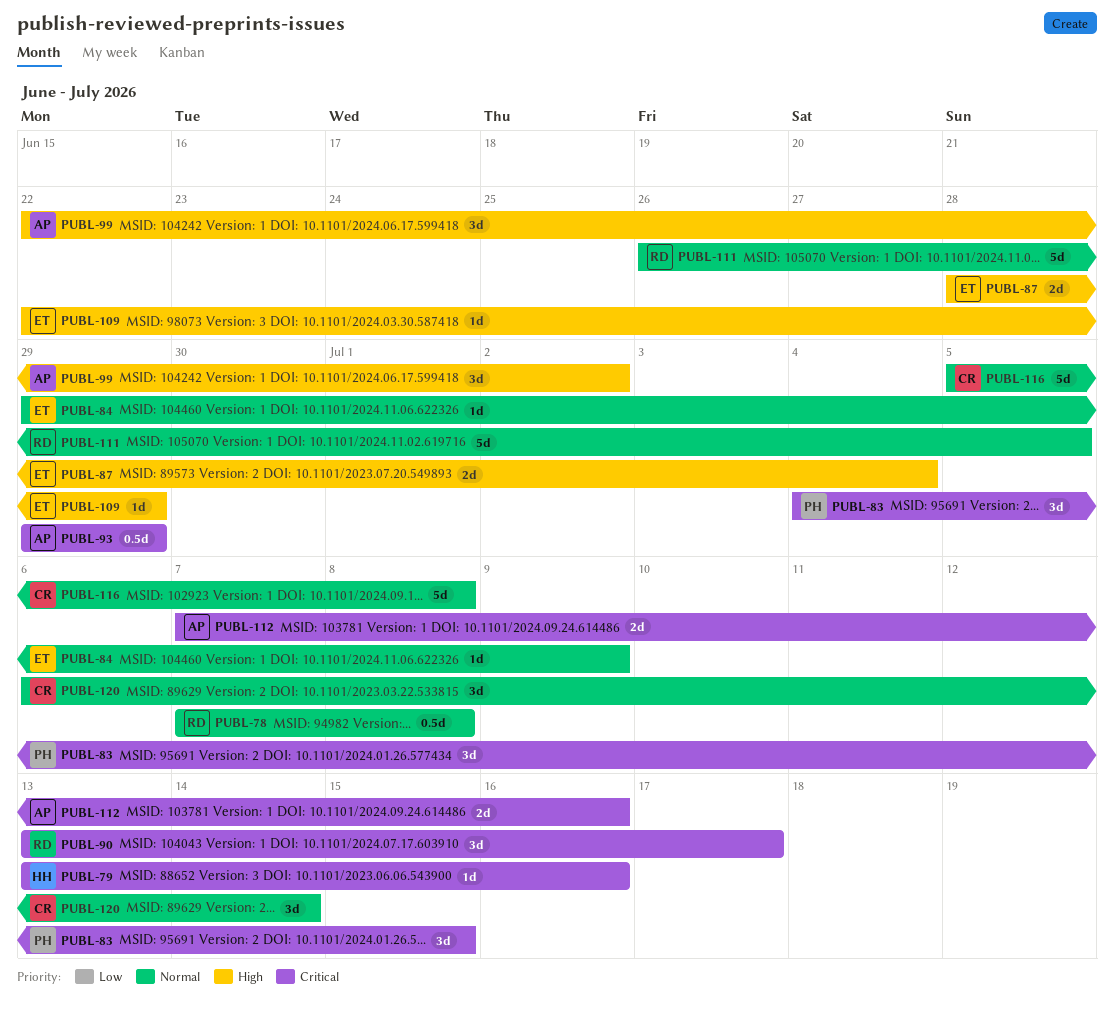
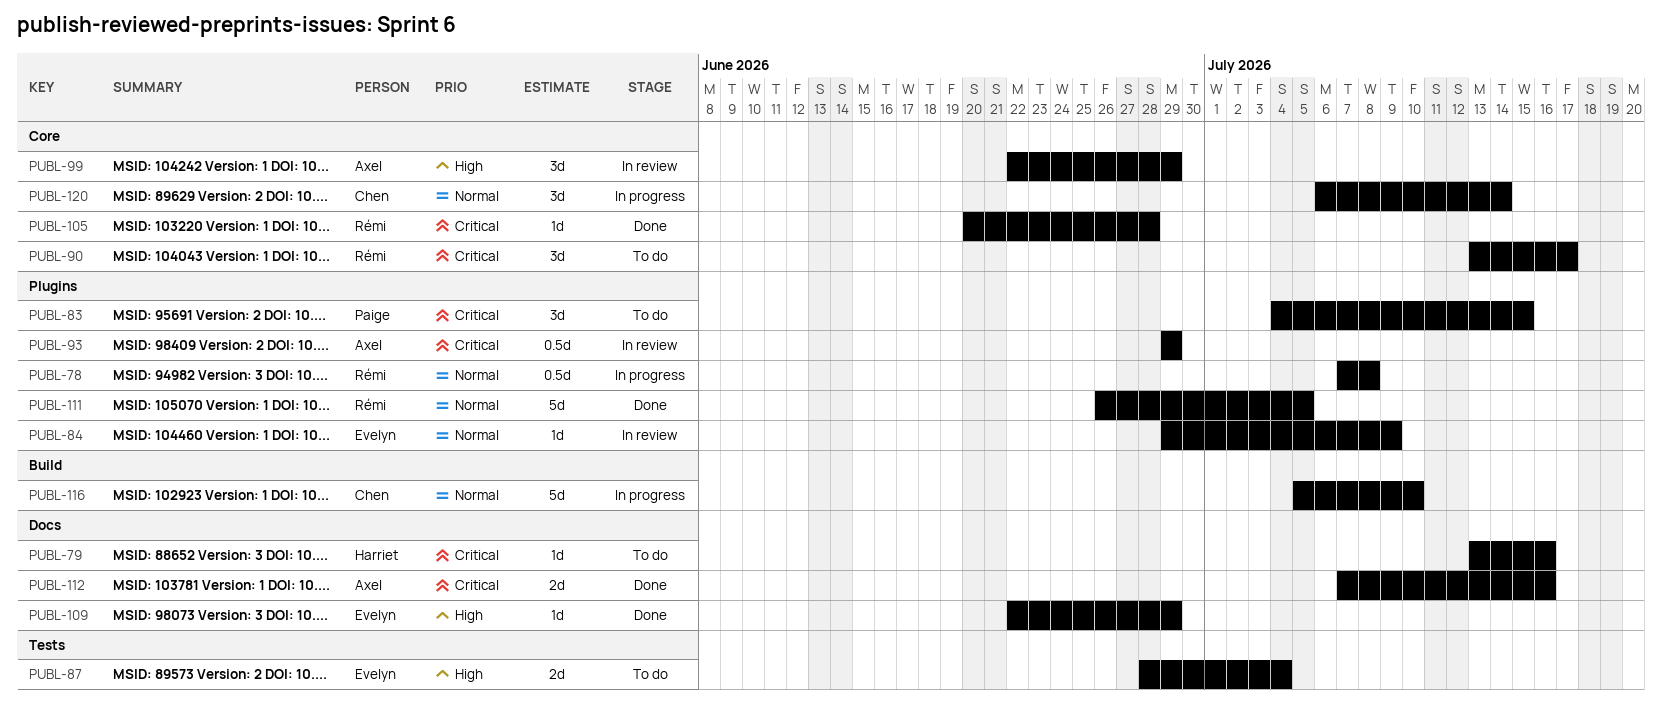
PUBL-99, due: Jul 2 -> Jun 29
PUBL-105: none -> present
PUBL-116, due: Jul 8 -> Jul 10

